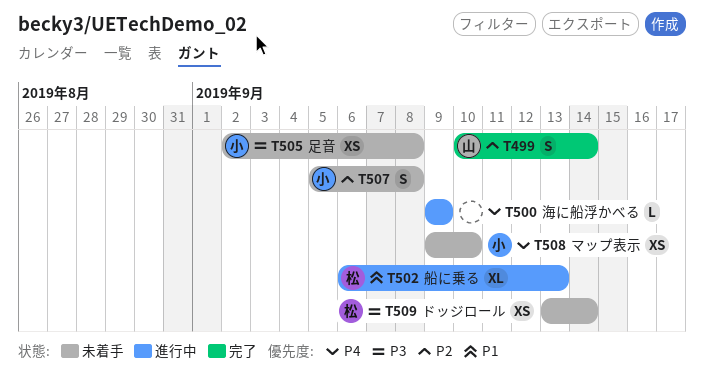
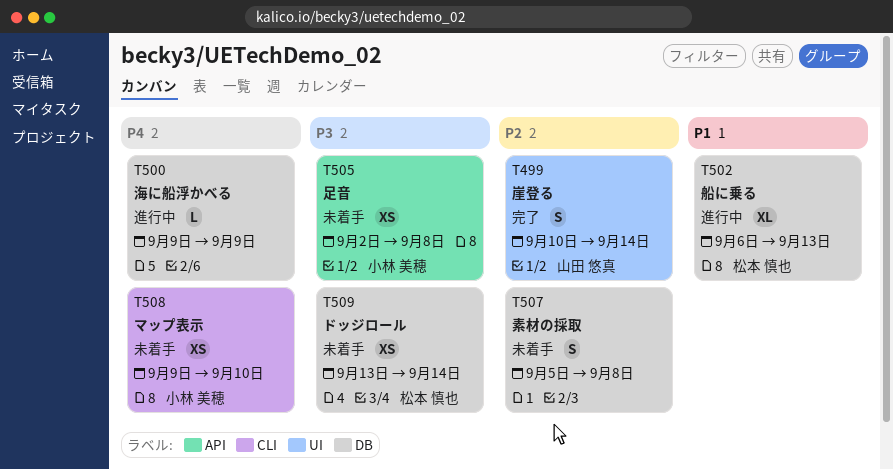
T507, owner: 小林 美穂 -> none

